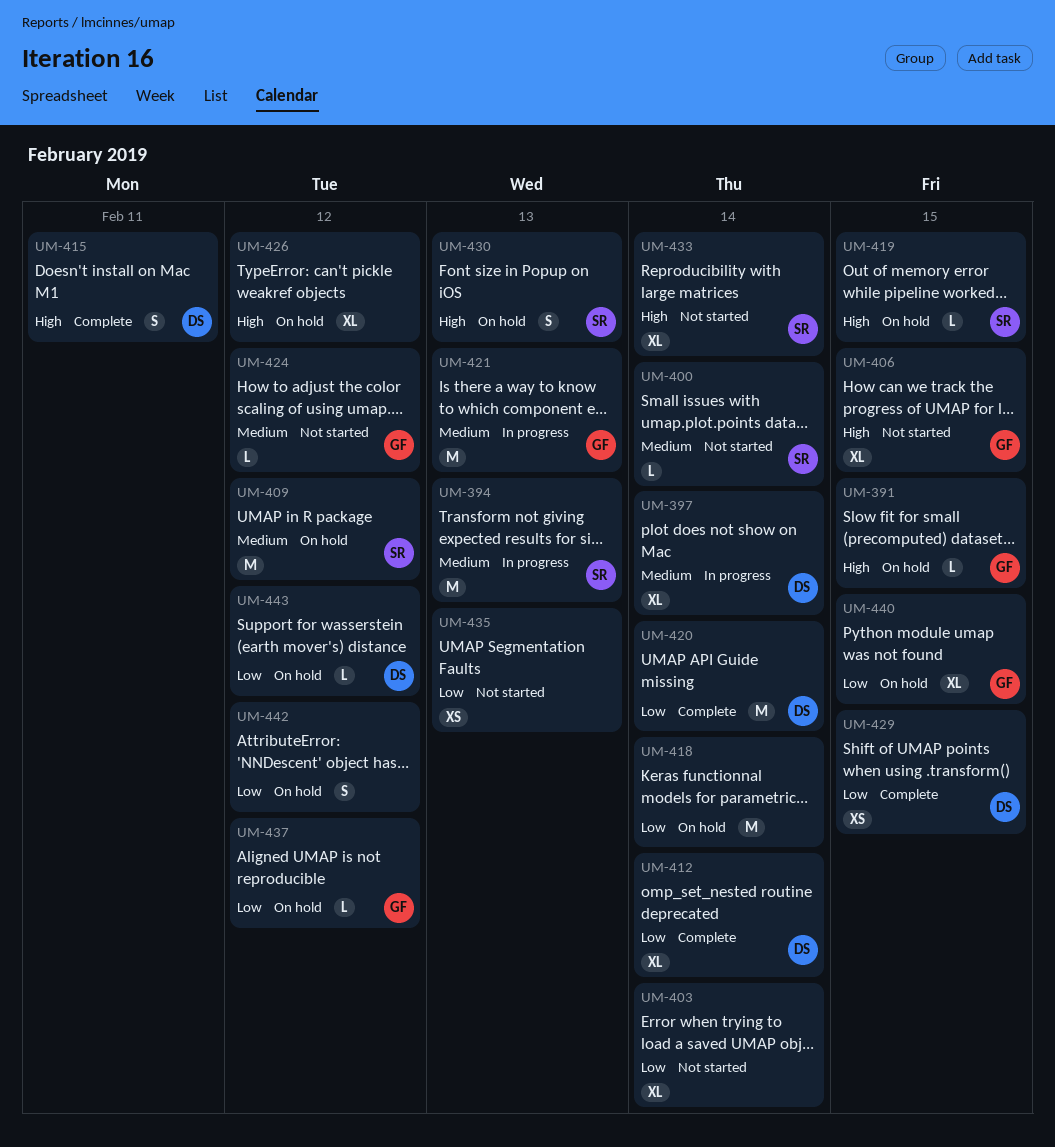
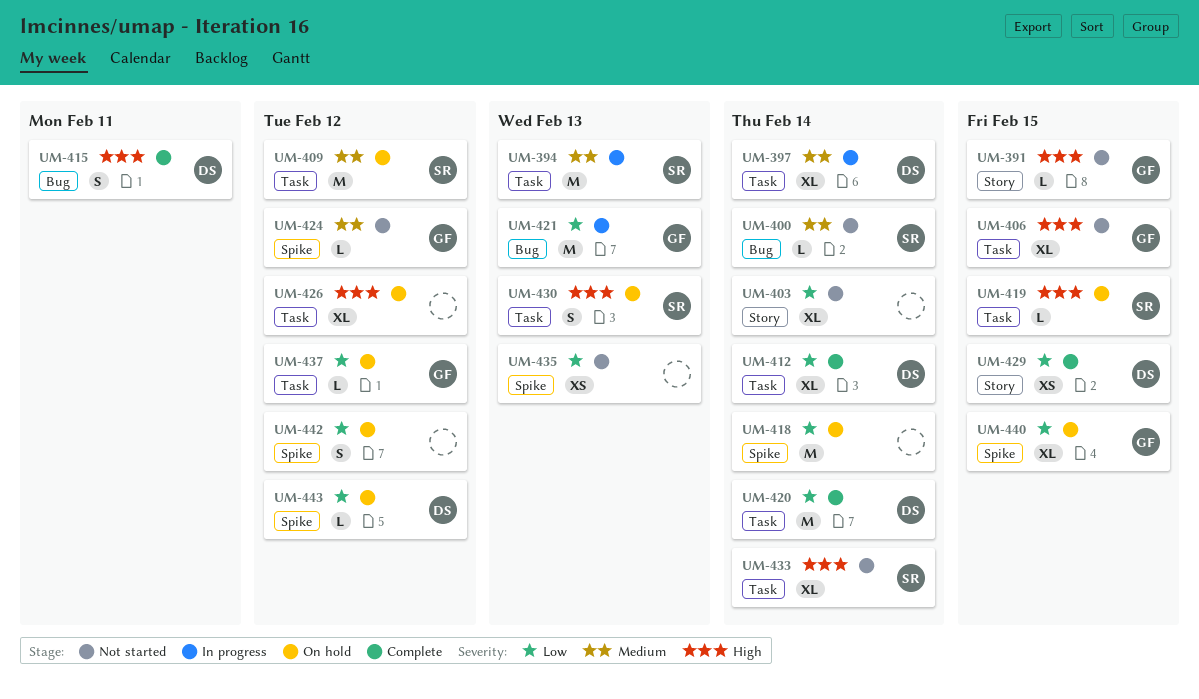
UM-391, status: On hold -> Not started
UM-421, priority: Medium -> Low

